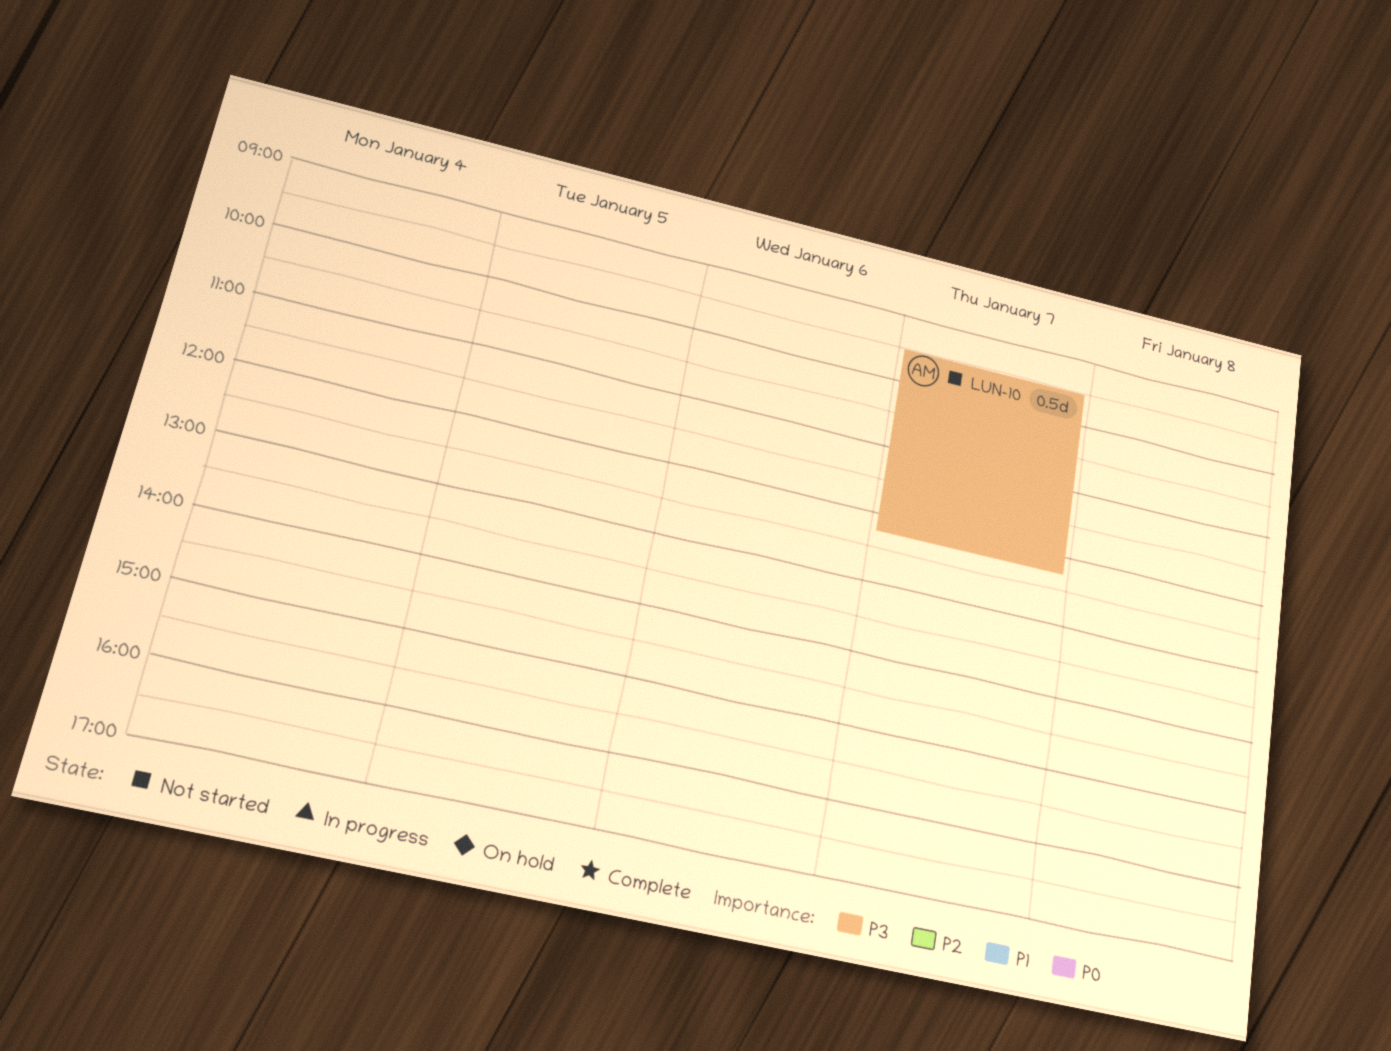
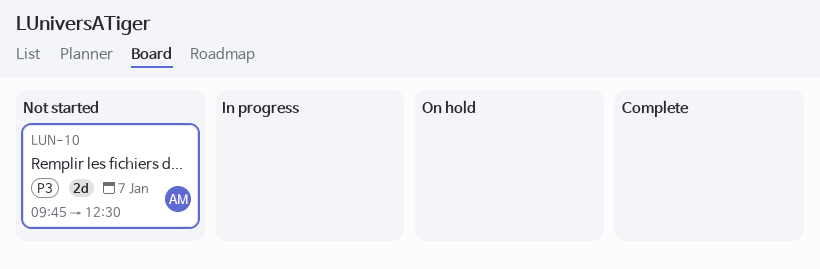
LUN-10, estimate: 0.5d -> 2d
LUN-10, begins: 09:30 -> 09:45
LUN-10, ends: 12:15 -> 12:30

